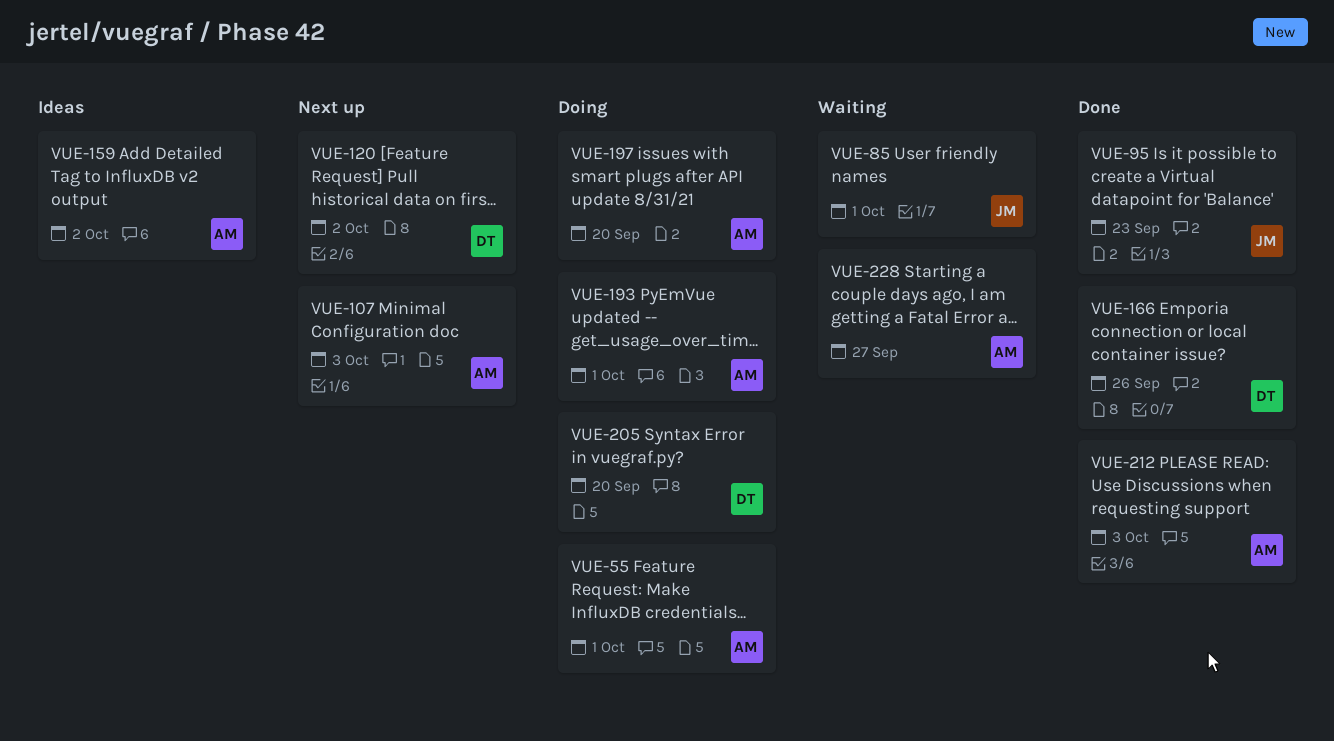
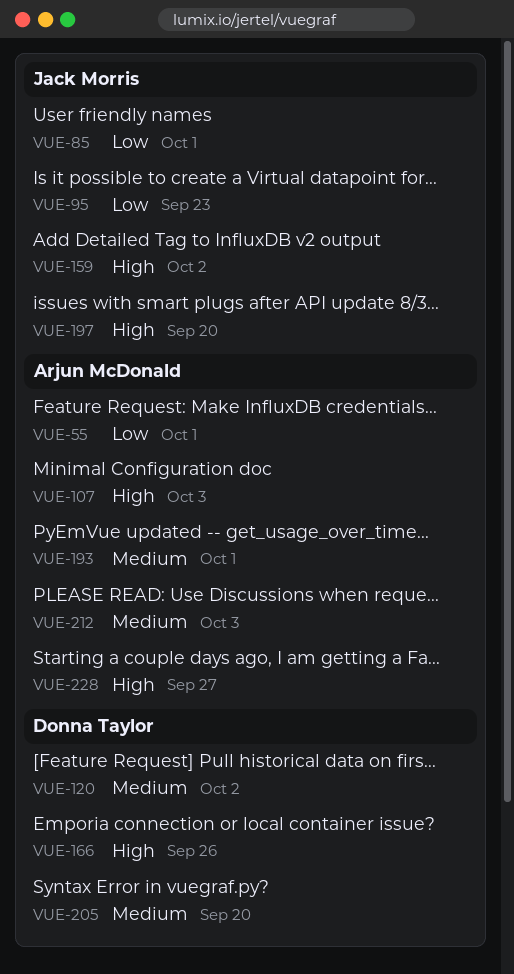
VUE-159, owner: Arjun McDonald -> Jack Morris
VUE-197, owner: Arjun McDonald -> Jack Morris

